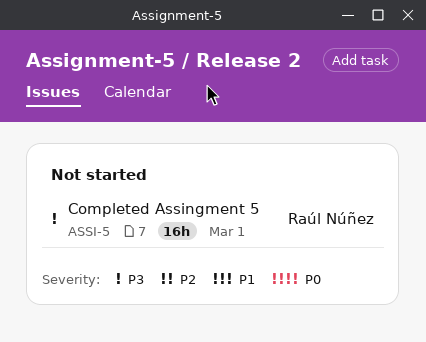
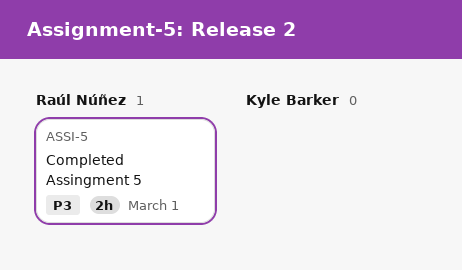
ASSI-5, estimate: 16h -> 2h

